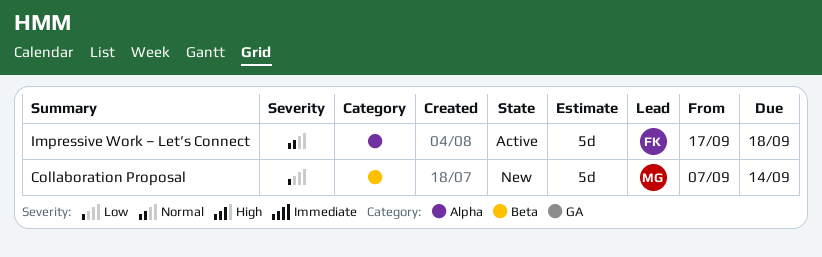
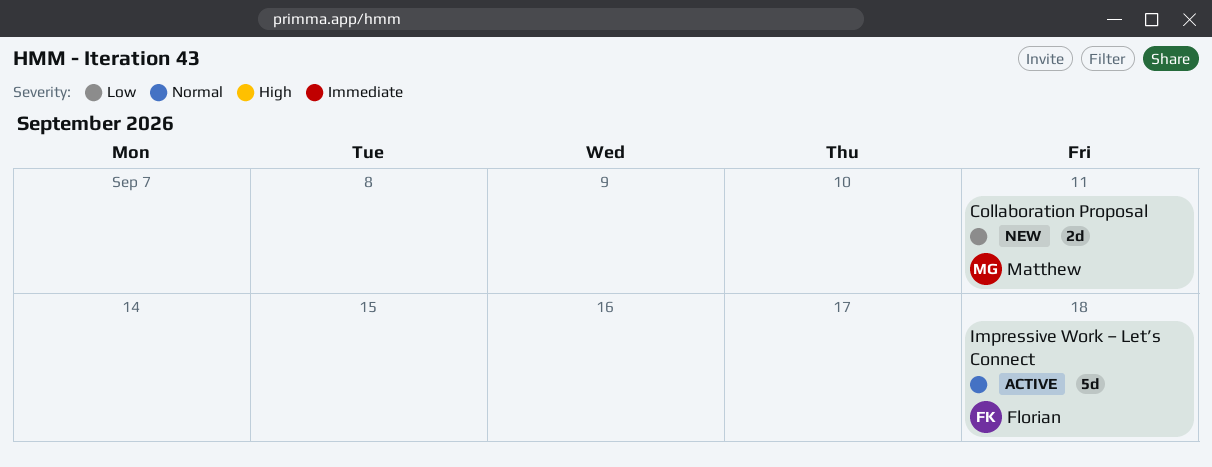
Collaboration Proposal, estimate: 5d -> 2d
Collaboration Proposal, due: Sep 14 -> Sep 11

